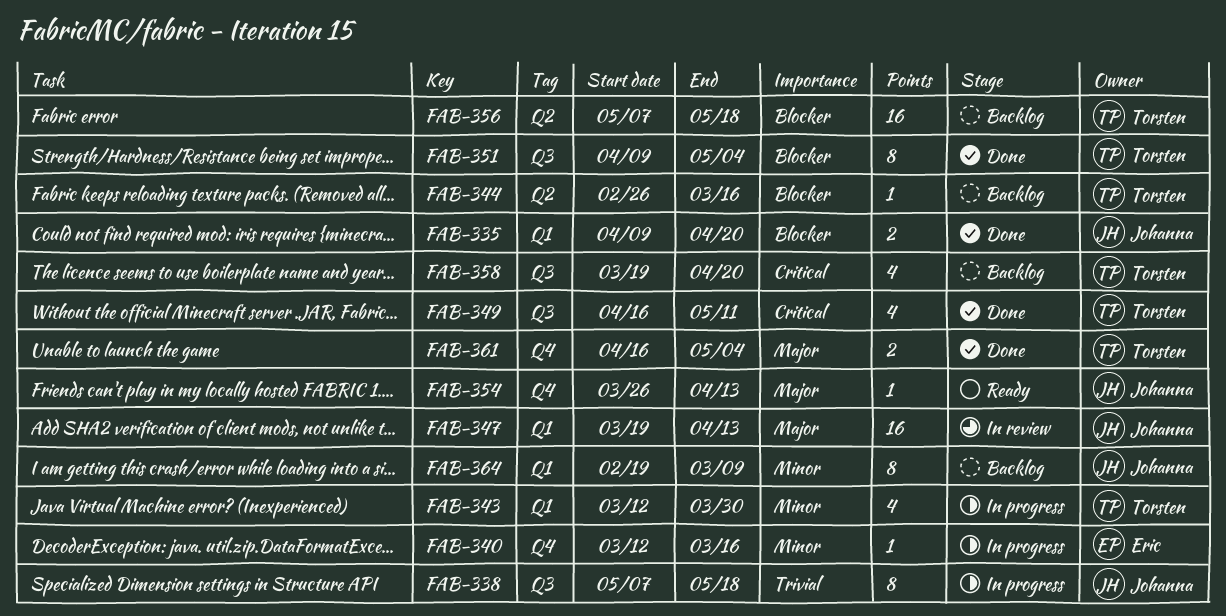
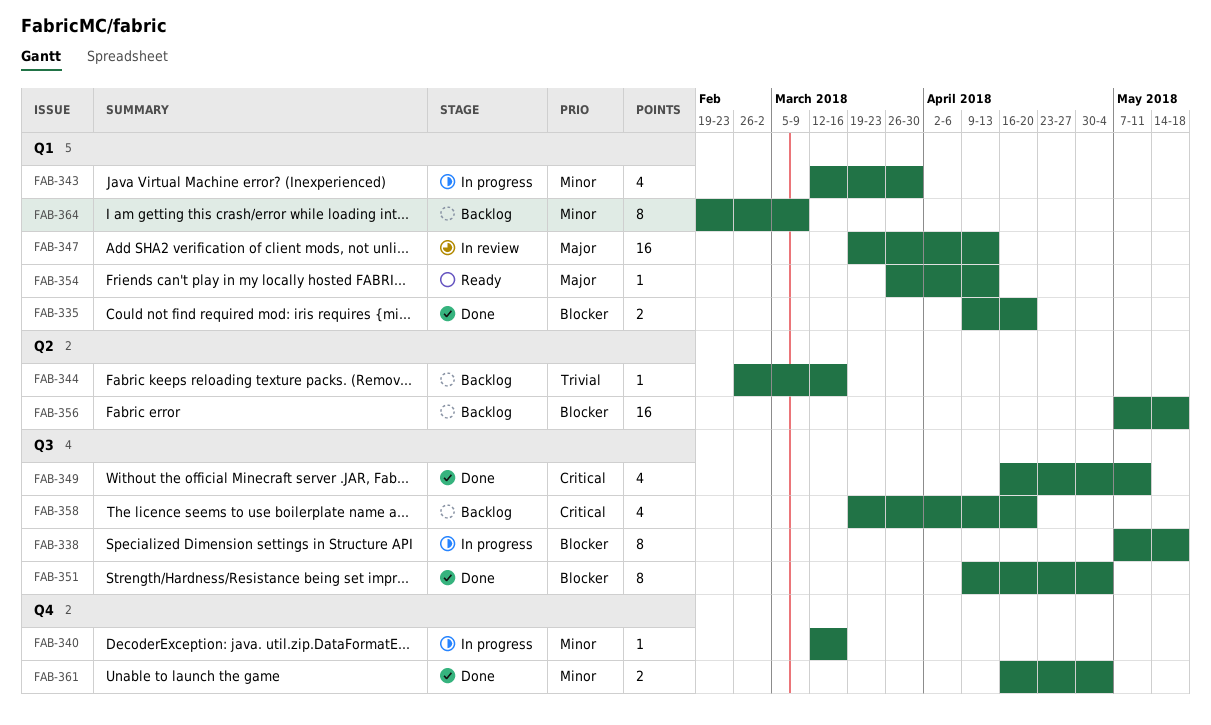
FAB-338, priority: Trivial -> Blocker
FAB-344, priority: Blocker -> Trivial
FAB-354, label: Q4 -> Q1
FAB-361, priority: Major -> Minor

